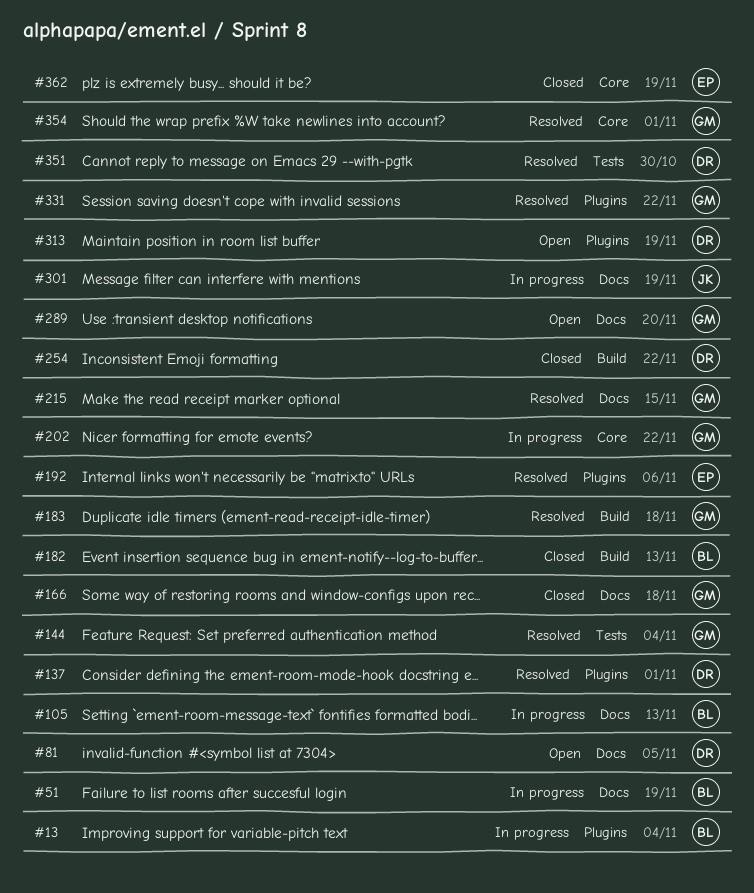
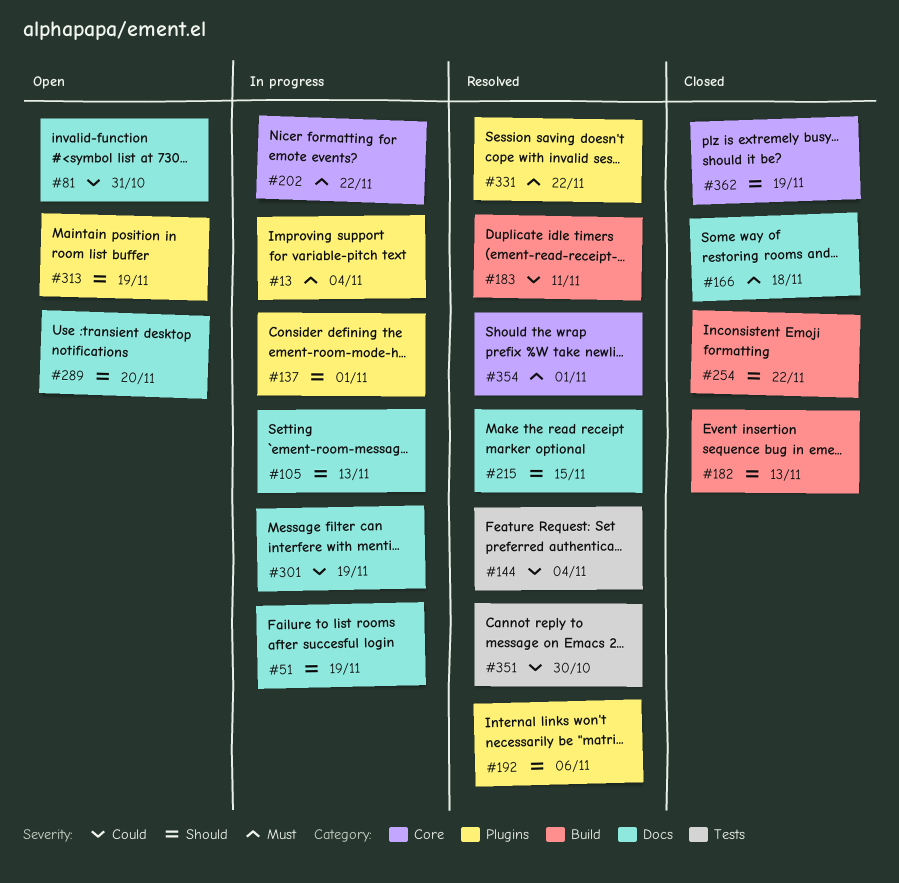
#81, due: Nov 5 -> Oct 31
#137, status: Resolved -> In progress
#183, due: Nov 18 -> Nov 11

